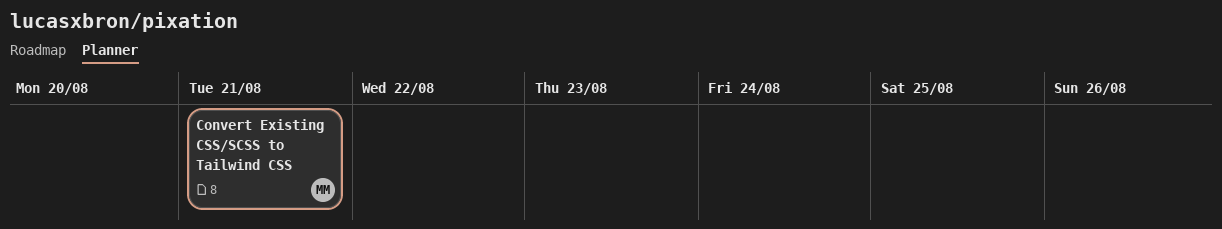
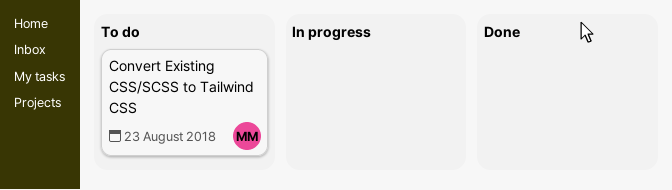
Convert Existing CSS/SCSS to Tailwind CSS, due: Aug 21 -> Aug 23

